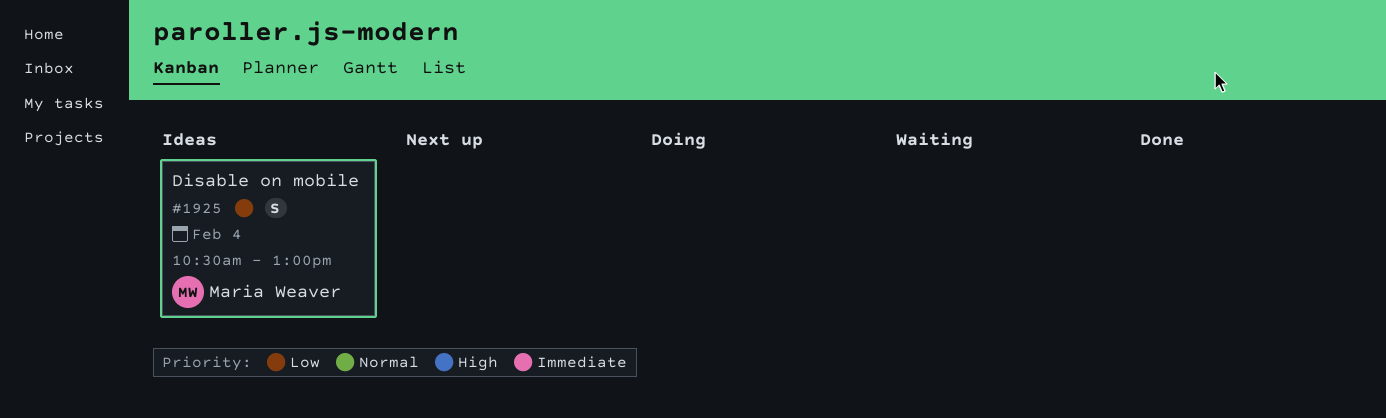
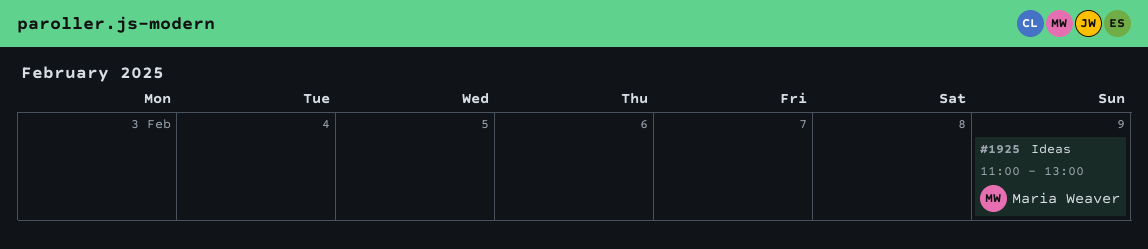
#1925, day: Feb 4 -> Feb 9
#1925, begins: 10:30 -> 11:00

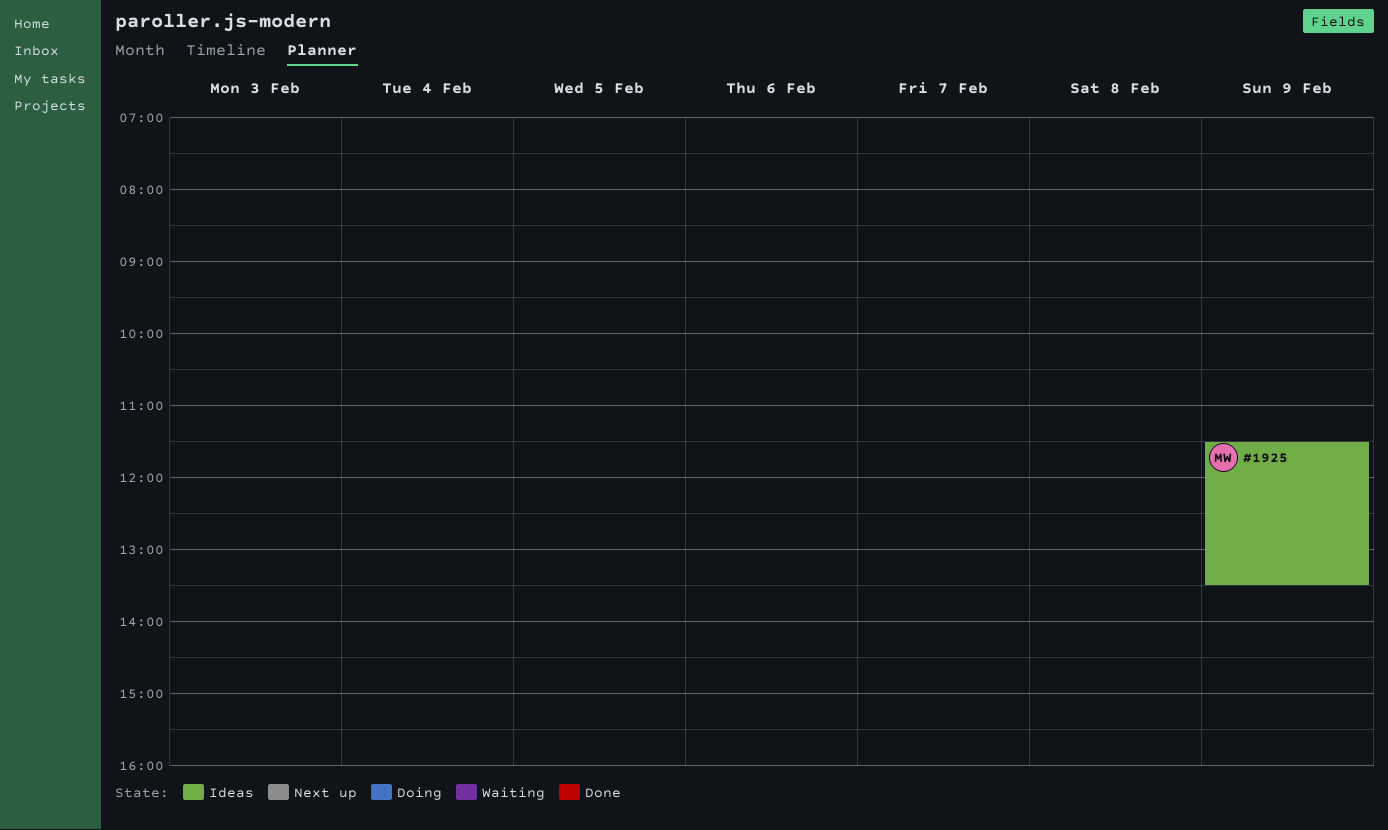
#1925, begins: 11:00 -> 11:30
#1925, ends: 13:00 -> 13:30

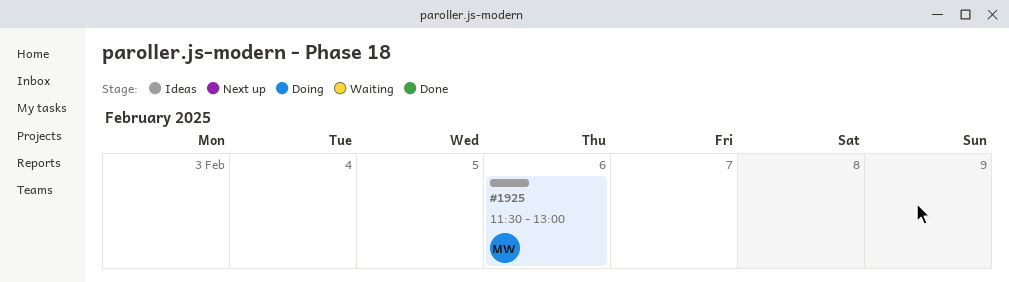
#1925, day: Feb 9 -> Feb 6
#1925, ends: 13:30 -> 13:00

